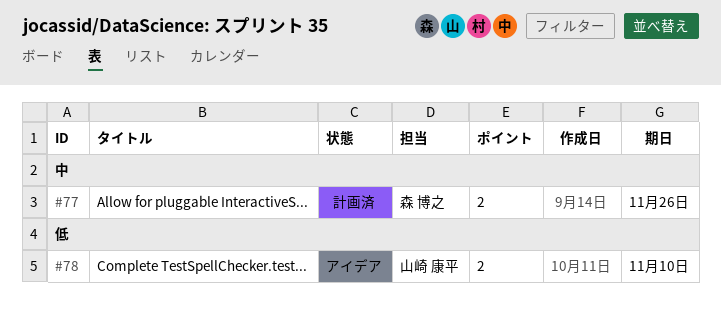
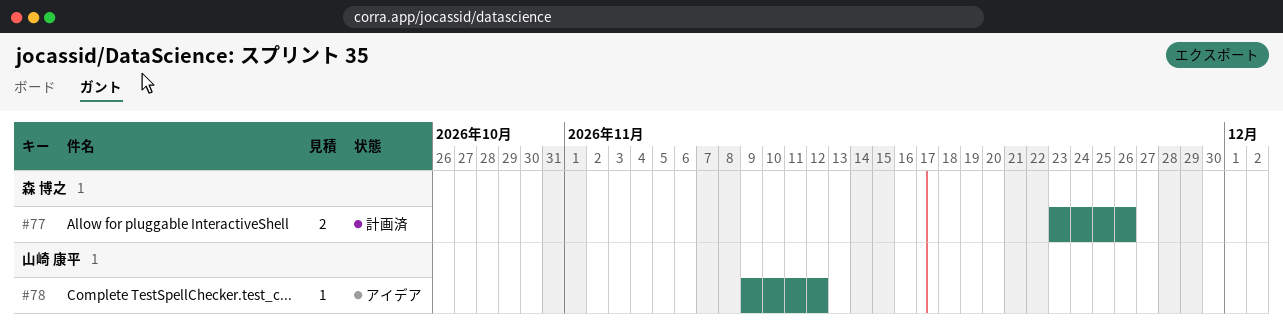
#78, estimate: 2 -> 1
#78, due: Nov 10 -> Nov 12

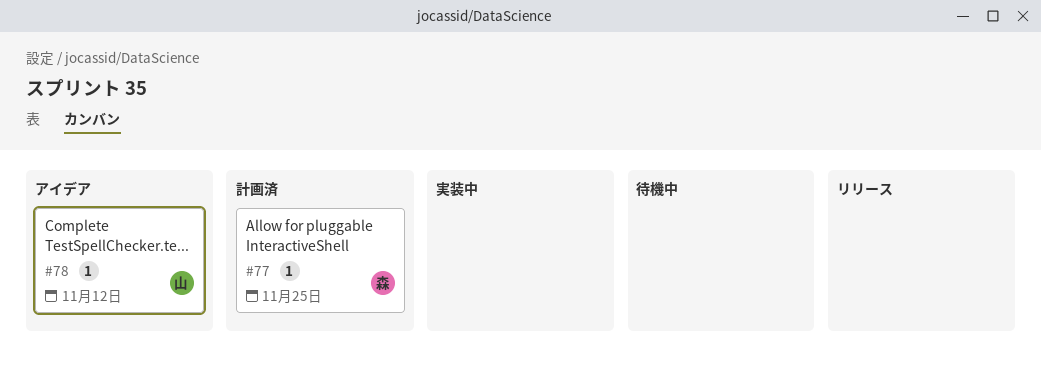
#77, estimate: 2 -> 1
#77, due: Nov 26 -> Nov 25

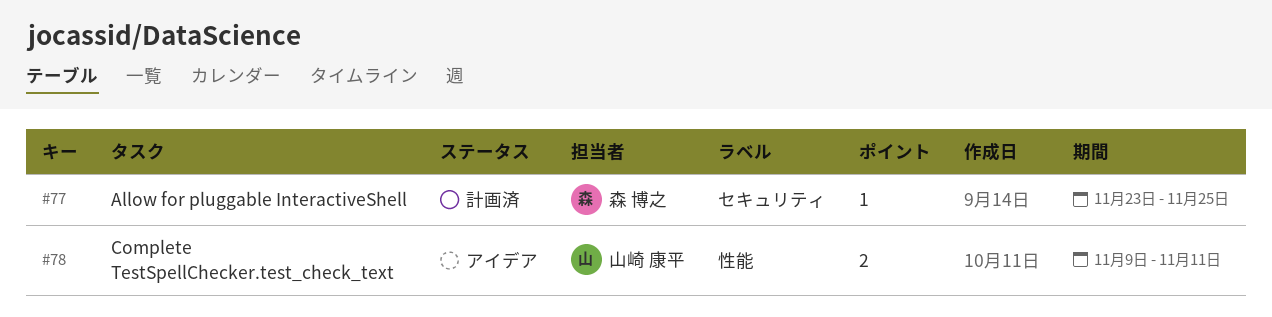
#78, estimate: 1 -> 2
#78, due: Nov 12 -> Nov 11

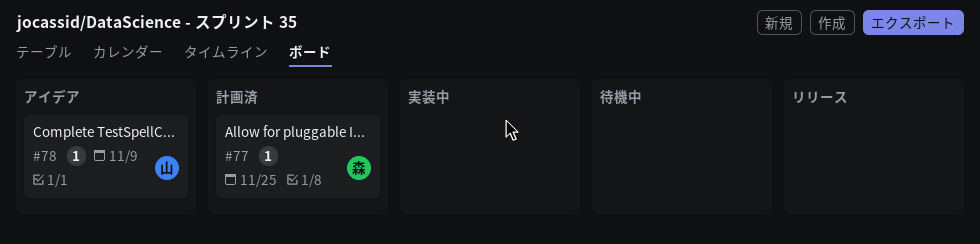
#78, estimate: 2 -> 1
#78, due: Nov 11 -> Nov 9

